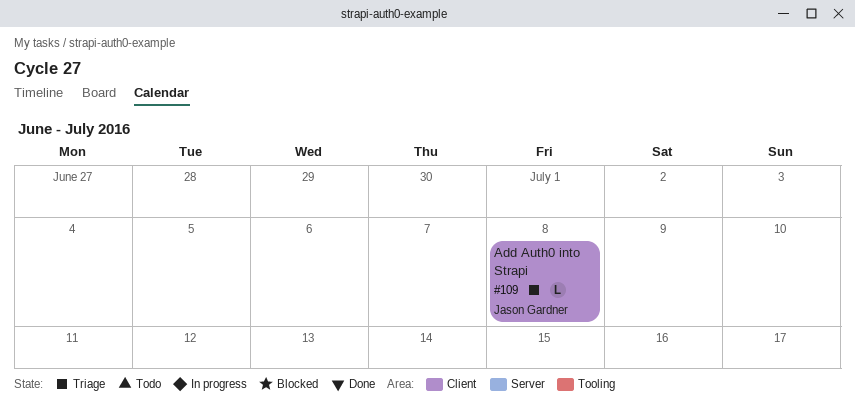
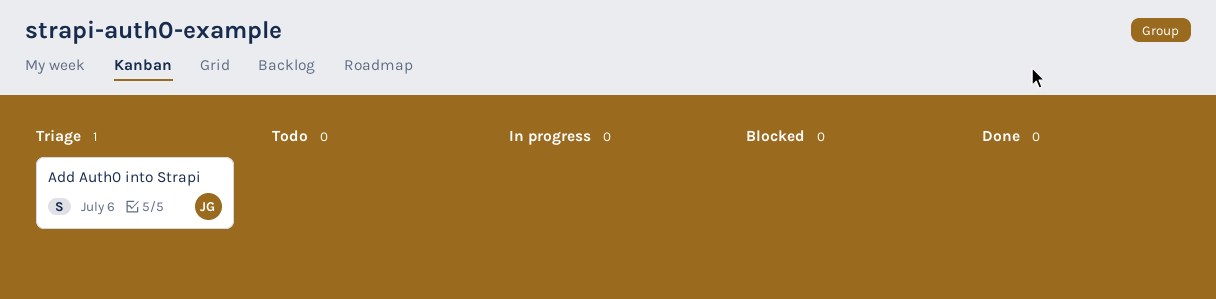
Add Auth0 into Strapi, estimate: L -> S
Add Auth0 into Strapi, due: Jul 8 -> Jul 6

